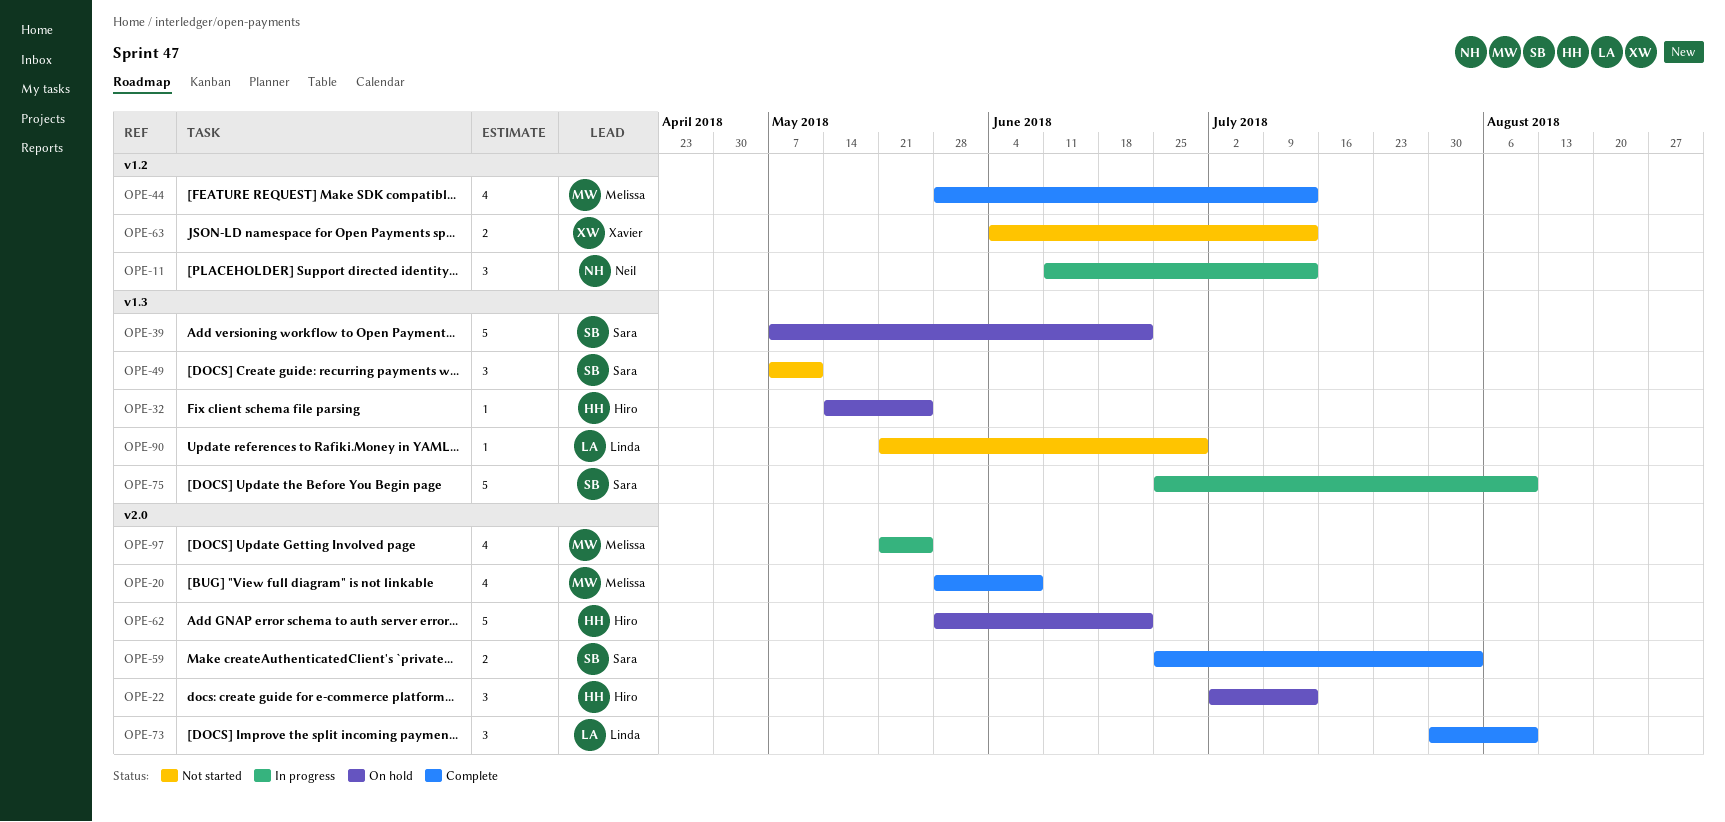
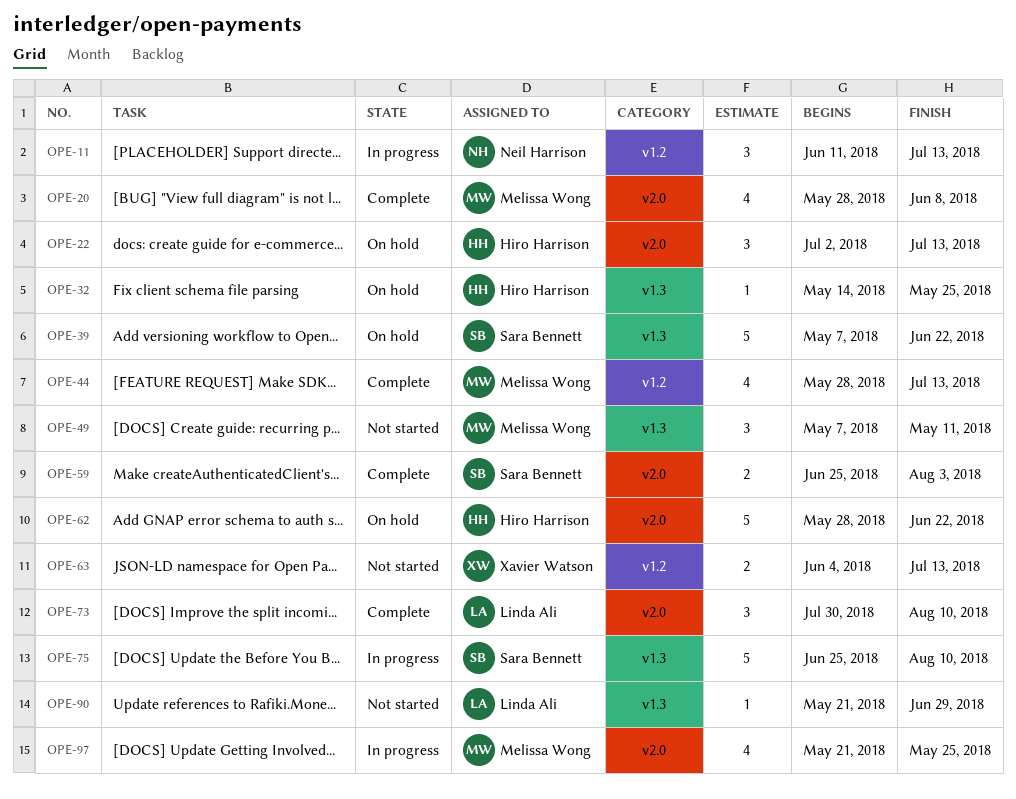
OPE-49, owner: Sara Bennett -> Melissa Wong

